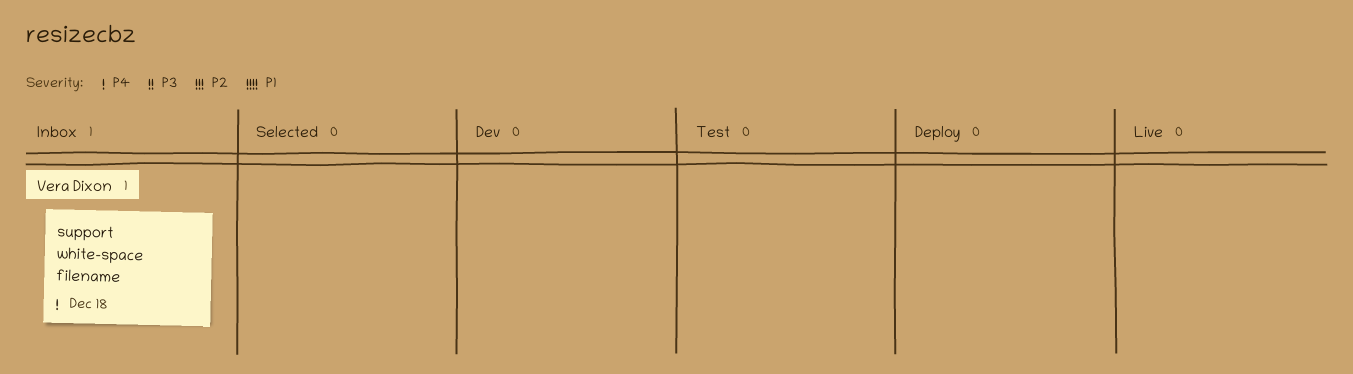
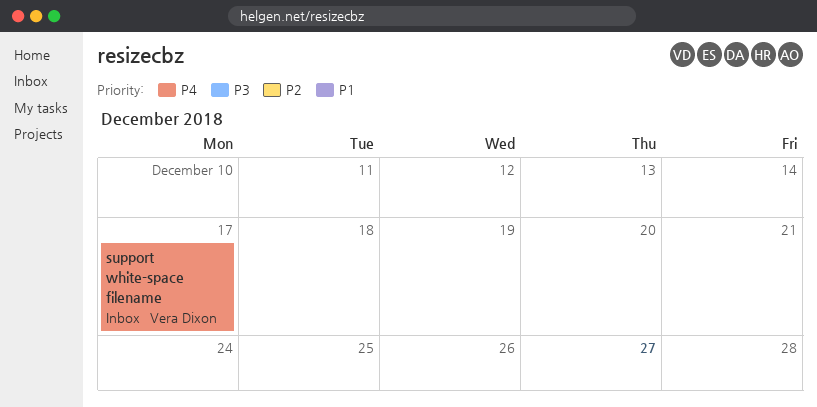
support white-space filename, due: Dec 18 -> Dec 17

